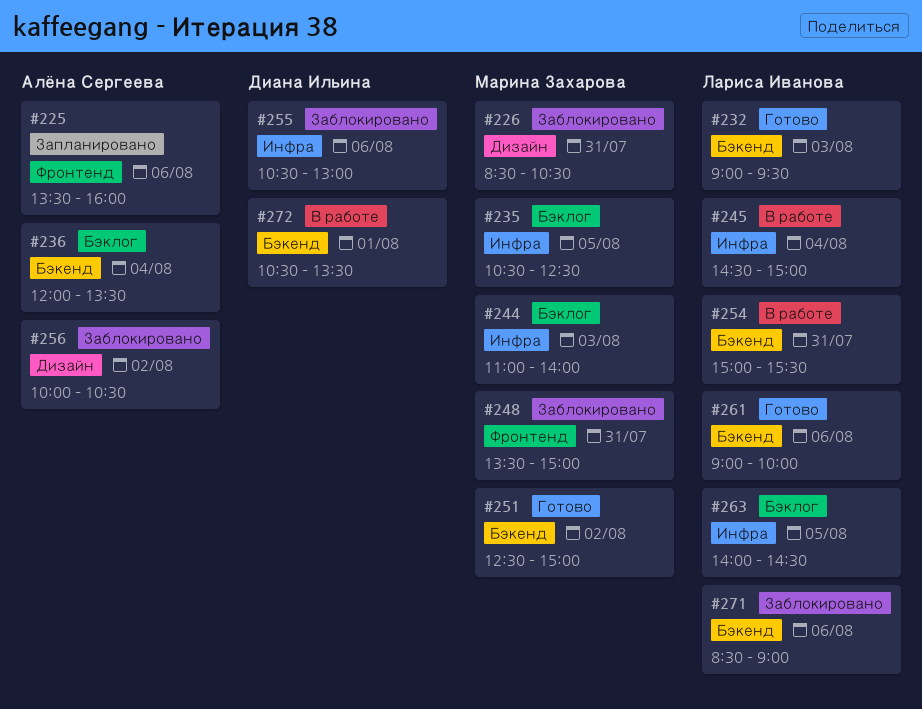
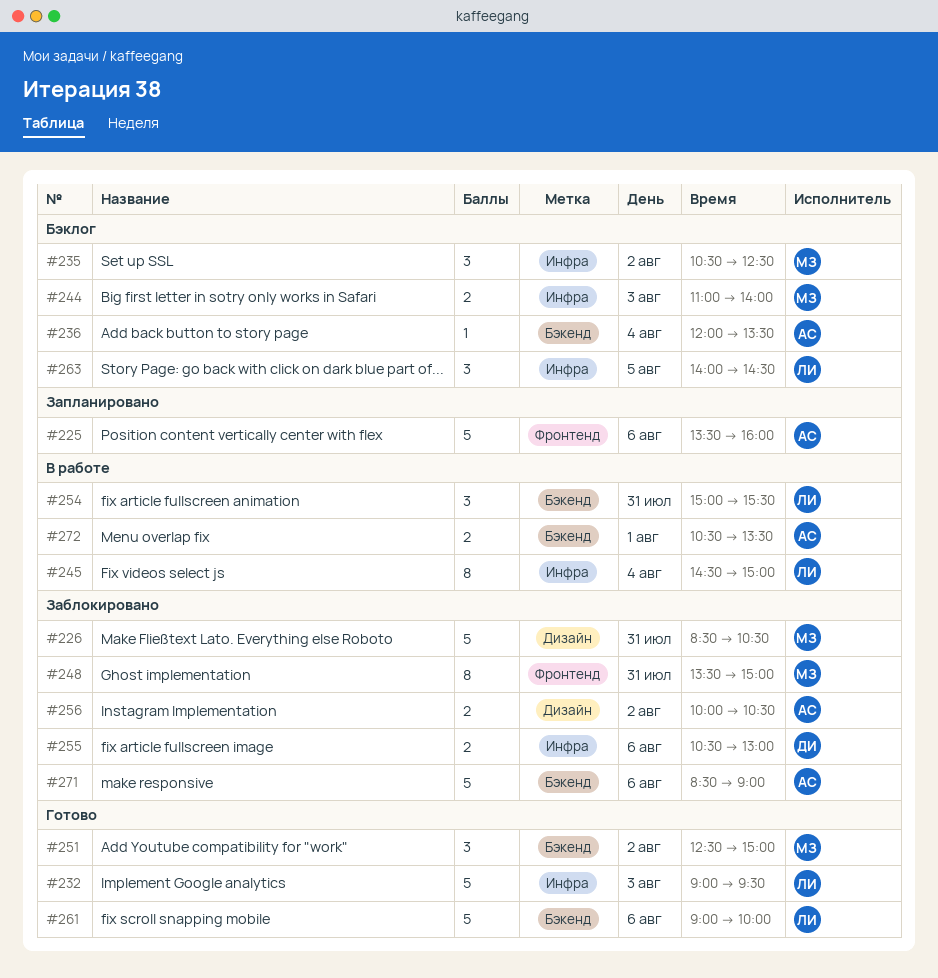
#232, label: Бэкенд -> Инфра
#235, day: Aug 5 -> Aug 2
#271, owner: Лариса Иванова -> Алёна Сергеева
#272, owner: Диана Ильина -> Алёна Сергеева

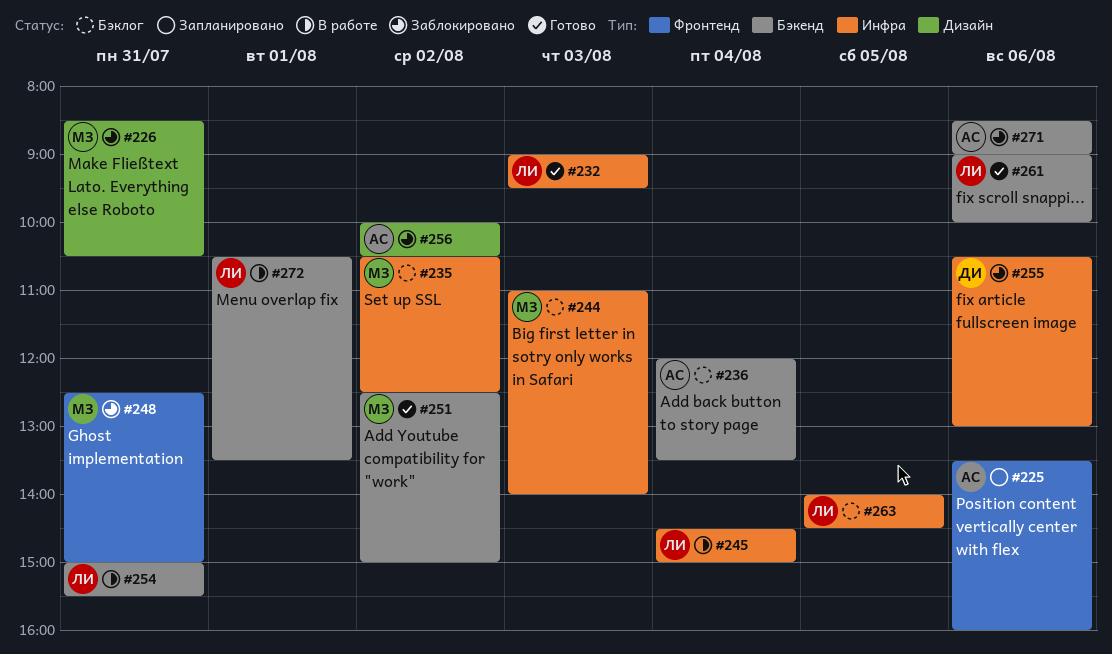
#248, begins: 13:30 -> 12:30
#272, owner: АС -> ЛИ

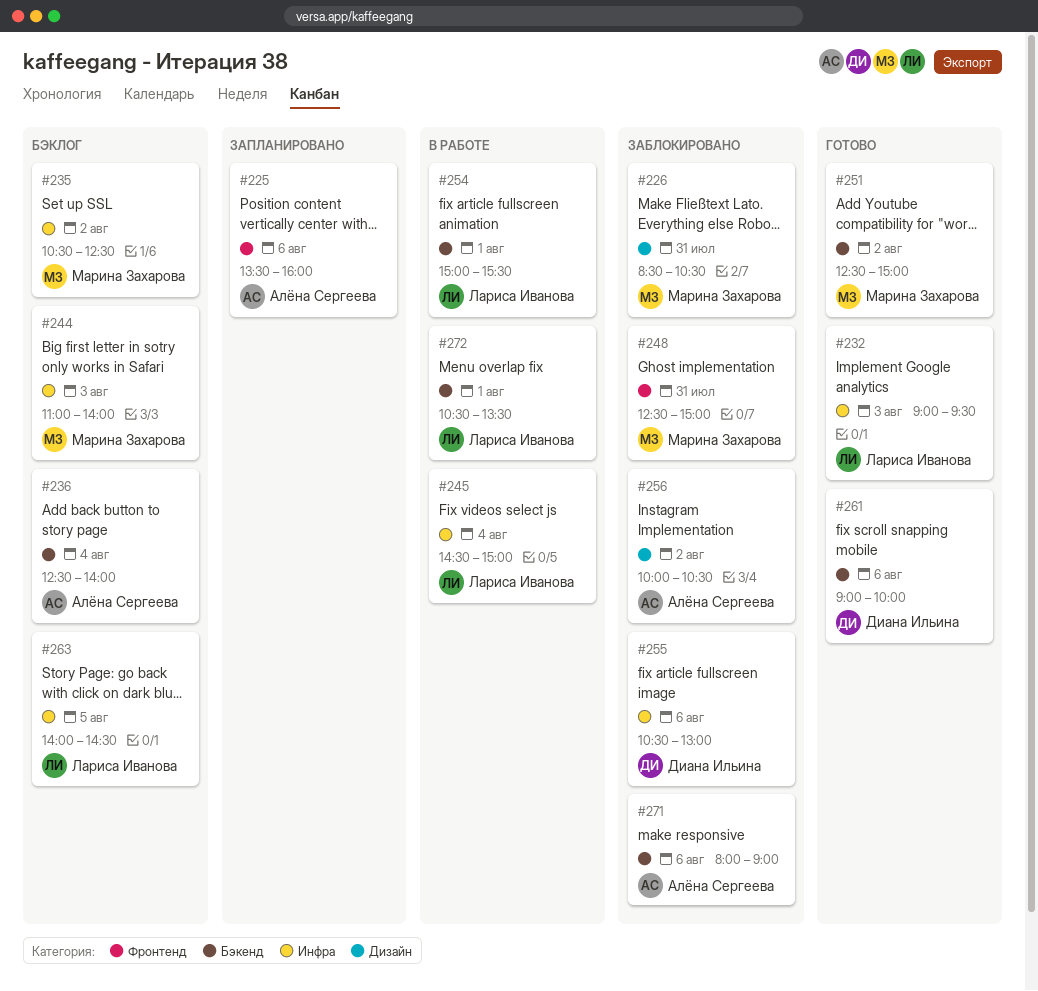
#236, begins: 12:00 -> 12:30
#236, ends: 13:30 -> 14:00
#254, day: Jul 31 -> Aug 1
#261, owner: Лариса Иванова -> Диана Ильина
#271, begins: 08:30 -> 08:00

